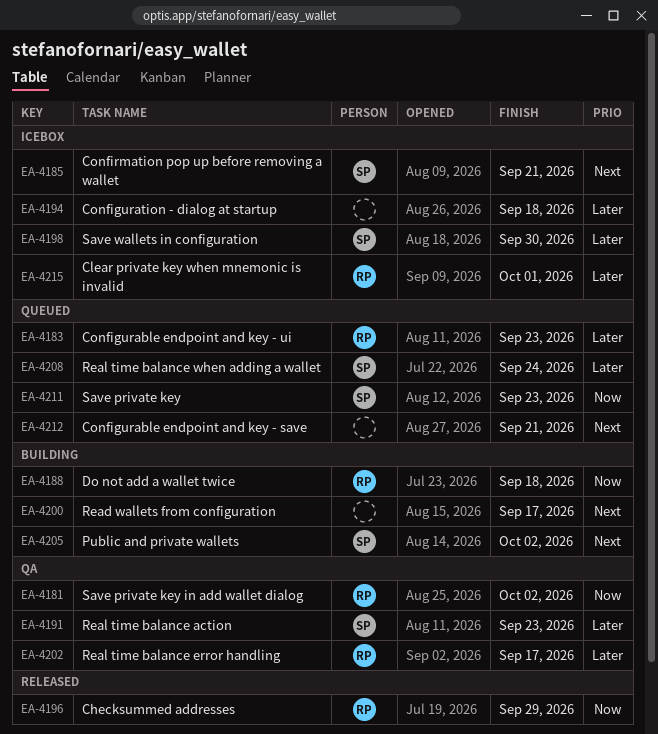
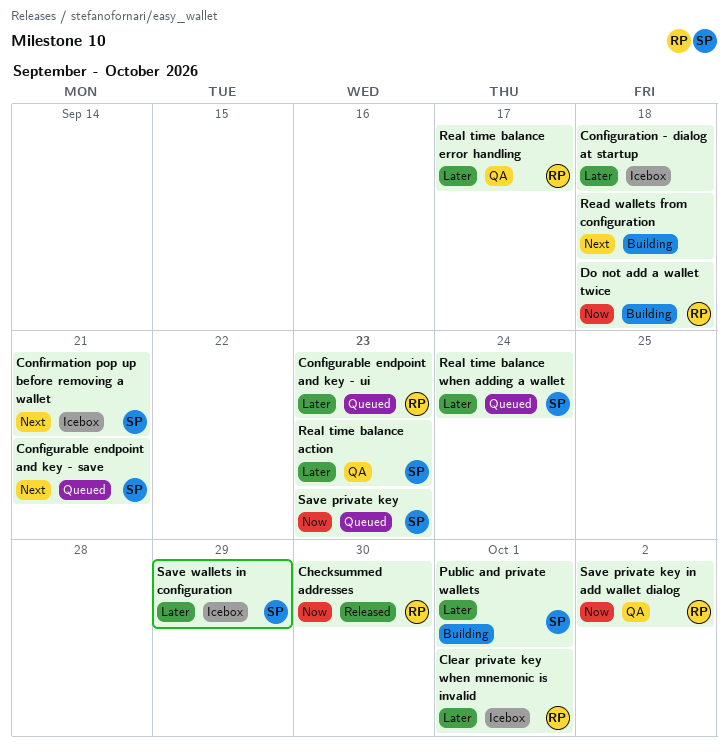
Checksummed addresses, due: Sep 29 -> Sep 30
Configurable endpoint and key - save, owner: none -> SP
Public and private wallets, priority: Next -> Later
Public and private wallets, due: Oct 2 -> Oct 1
Read wallets from configuration, due: Sep 17 -> Sep 18
Save wallets in configuration, due: Sep 30 -> Sep 29

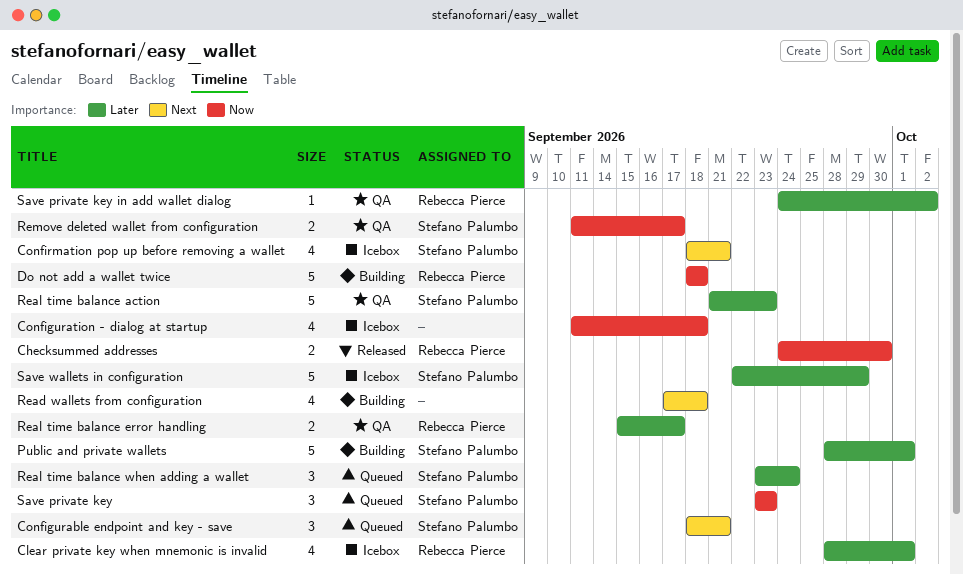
Configurable endpoint and key - ui: present -> none
Configuration - dialog at startup, priority: Later -> Now
Remove deleted wallet from configuration: none -> present
Save private key in add wallet dialog, priority: Now -> Later

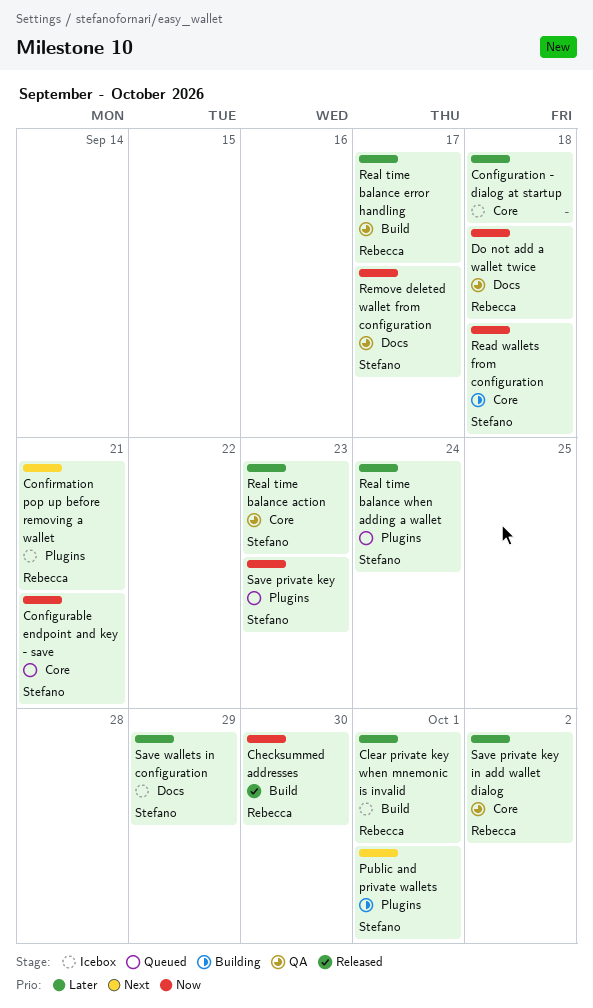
Configurable endpoint and key - save, priority: Next -> Now
Configuration - dialog at startup, priority: Now -> Later
Confirmation pop up before removing a wallet, owner: Stefano Palumbo -> Rebecca Pierce
Do not add a wallet twice, status: Building -> QA
Public and private wallets, priority: Later -> Next
Read wallets from configuration, owner: none -> Stefano Palumbo
Read wallets from configuration, priority: Next -> Now

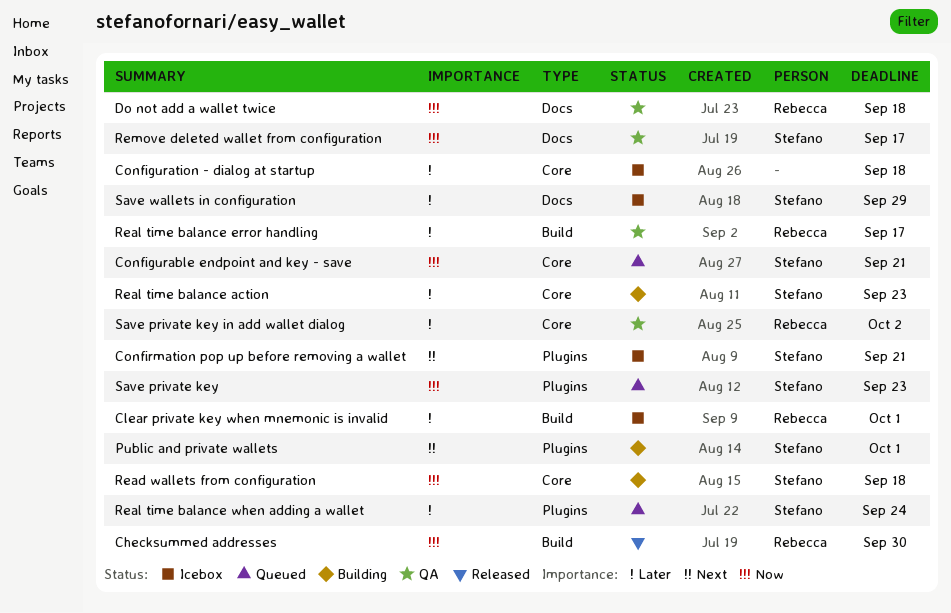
Confirmation pop up before removing a wallet, owner: Rebecca -> Stefano
Real time balance action, status: QA -> Building

